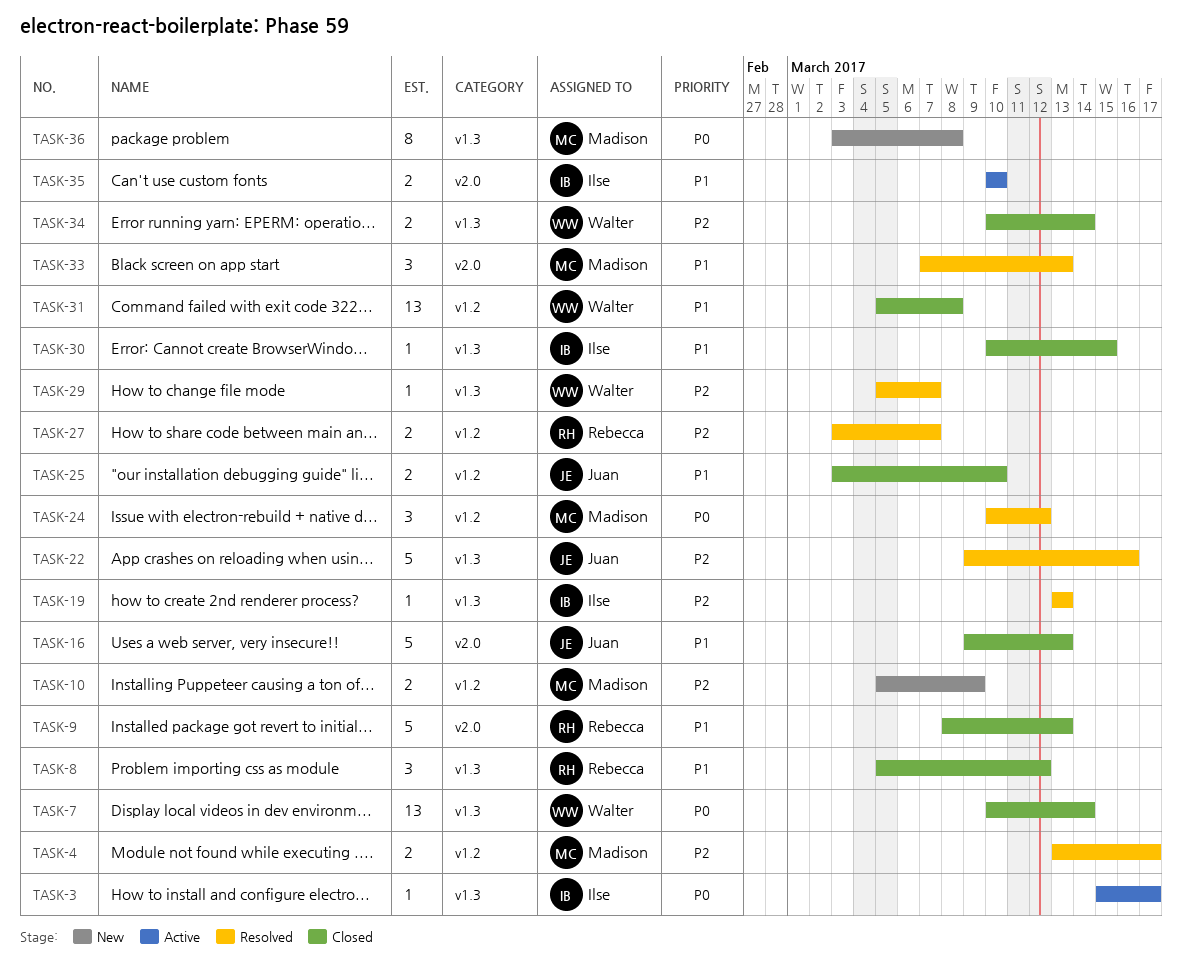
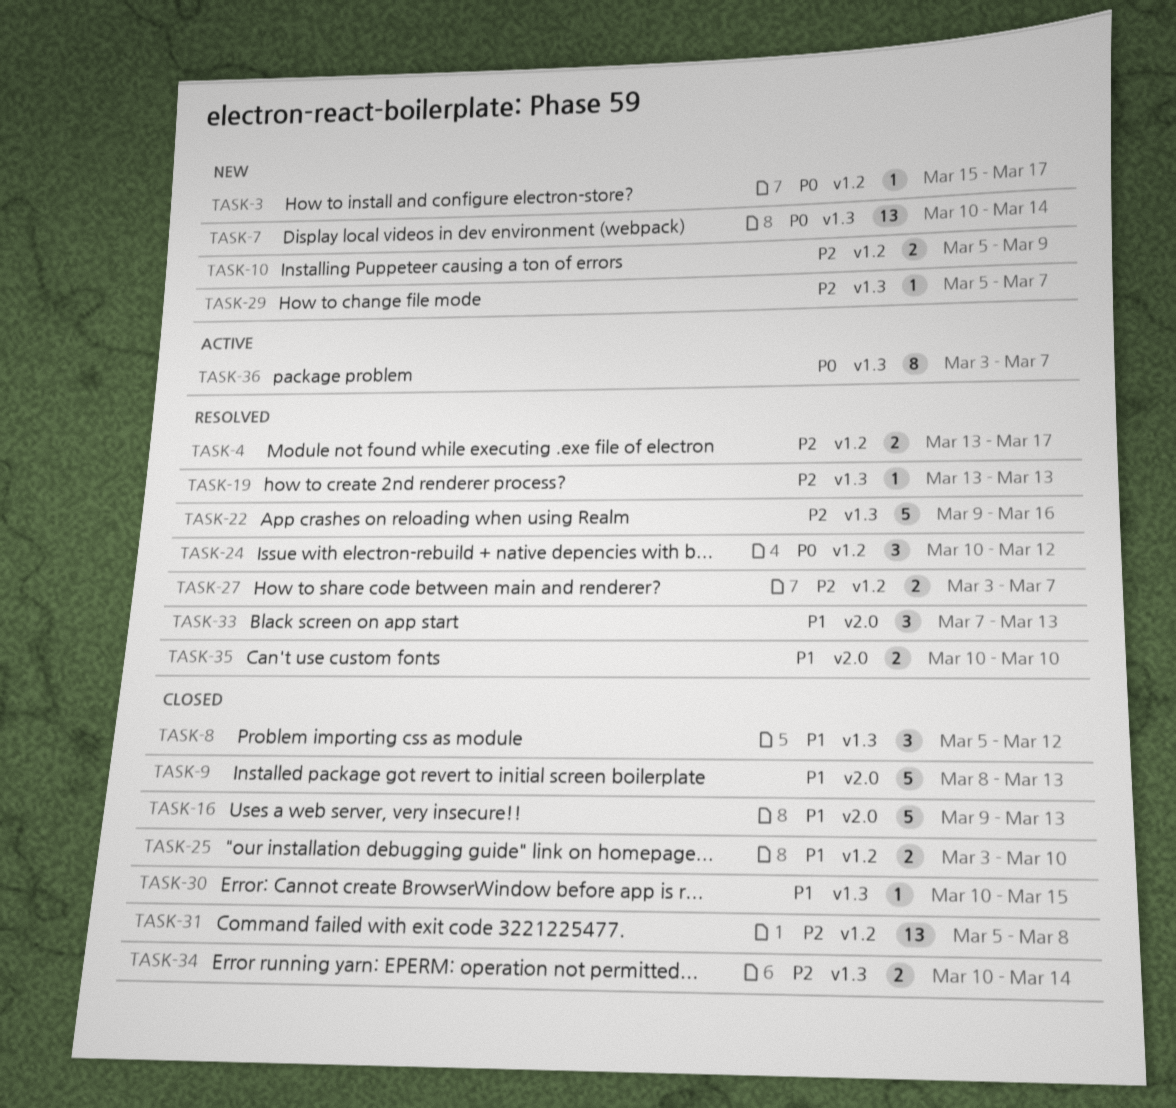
TASK-3, status: Active -> New
TASK-3, label: v1.3 -> v1.2
TASK-7, status: Closed -> New
TASK-29, status: Resolved -> New
TASK-31, priority: P1 -> P2
TASK-35, status: Active -> Resolved
TASK-36, status: New -> Active
TASK-36, due: Mar 8 -> Mar 7

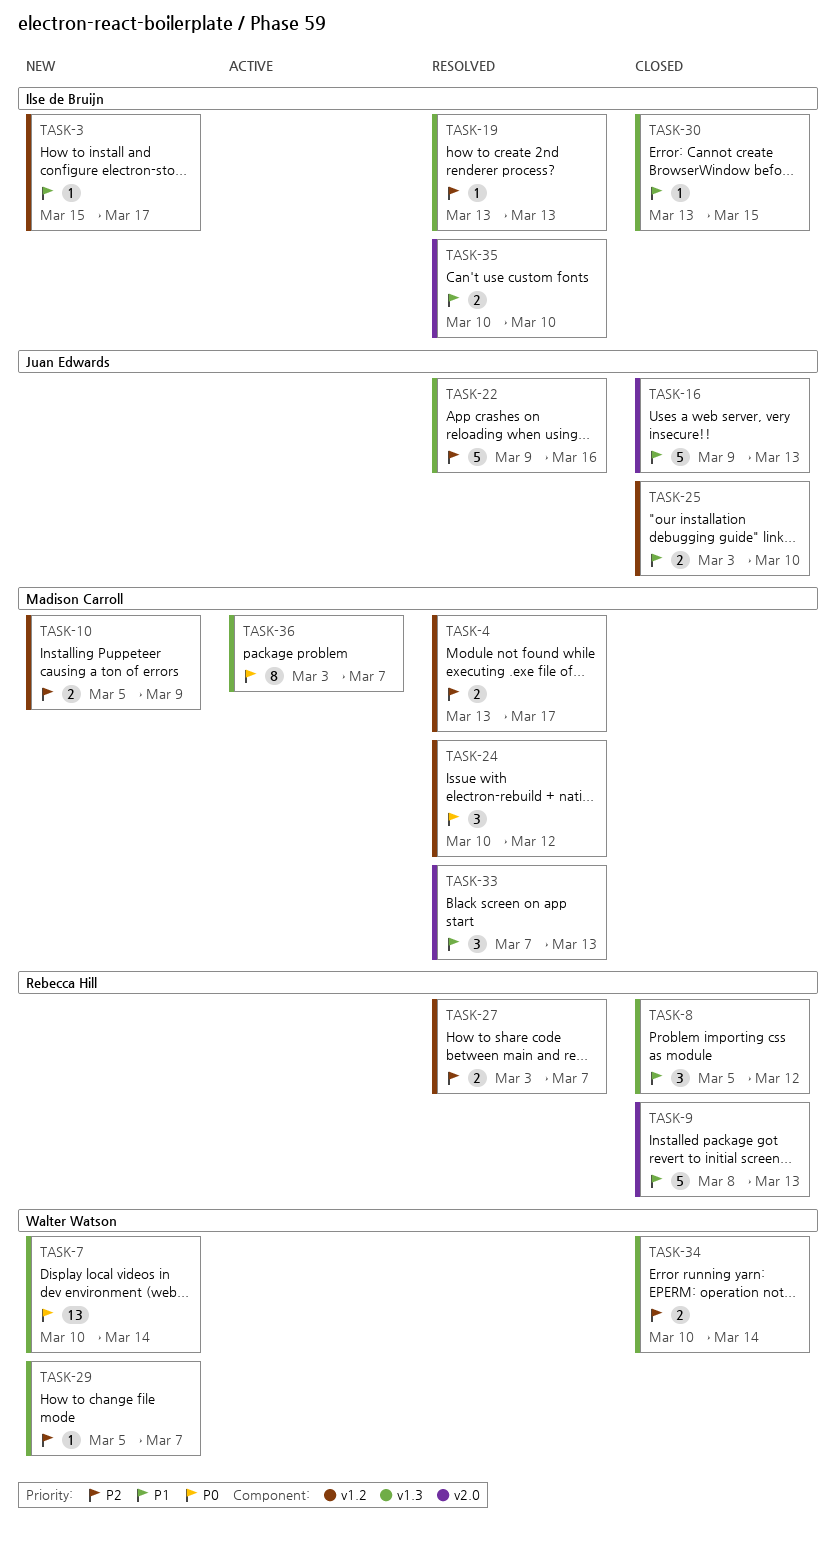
TASK-3, priority: P0 -> P1
TASK-30, start: Mar 10 -> Mar 13
TASK-31: present -> none

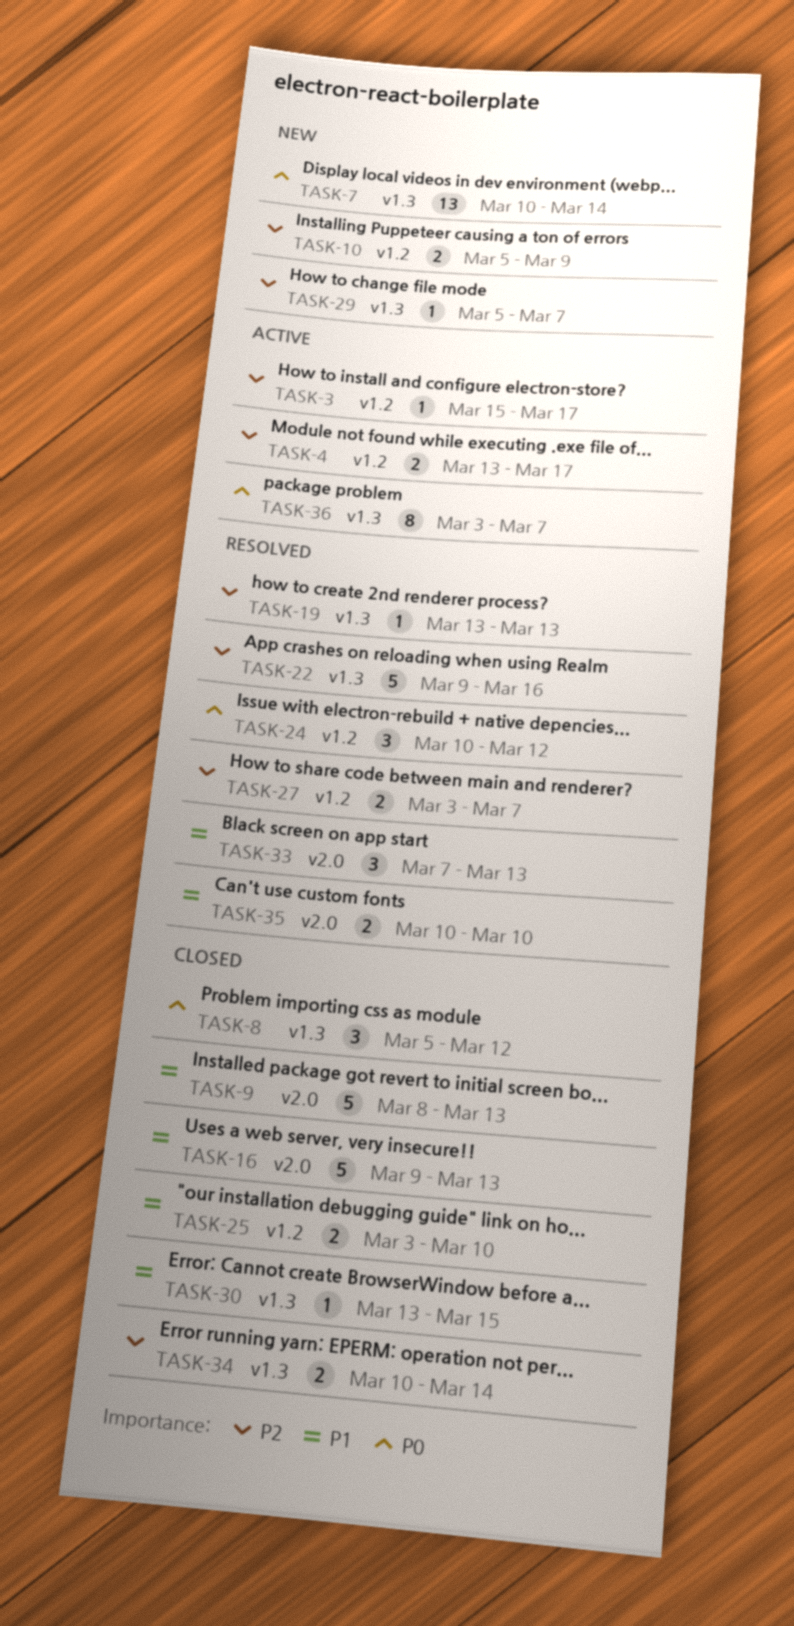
TASK-3, status: New -> Active
TASK-3, priority: P1 -> P2
TASK-4, status: Resolved -> Active
TASK-8, priority: P1 -> P0

